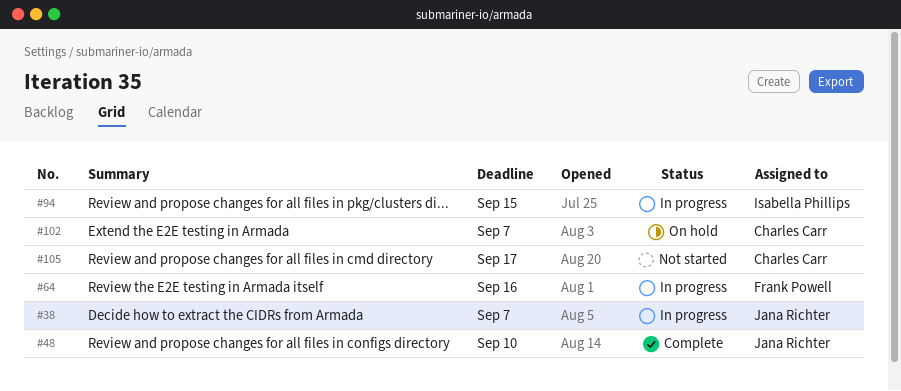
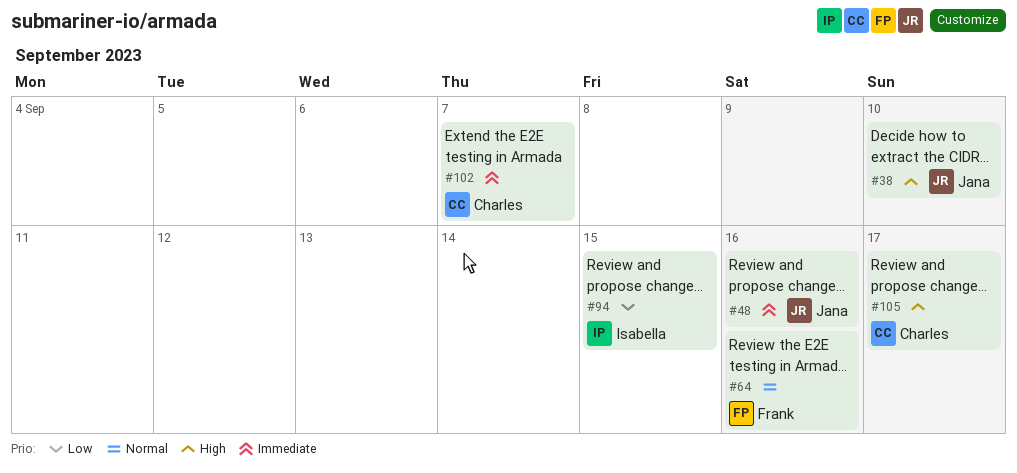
#38, due: Sep 7 -> Sep 10
#48, due: Sep 10 -> Sep 16

